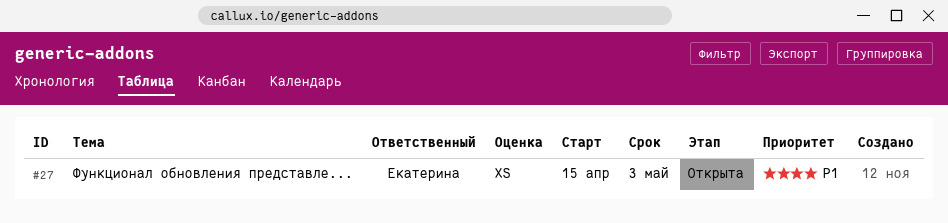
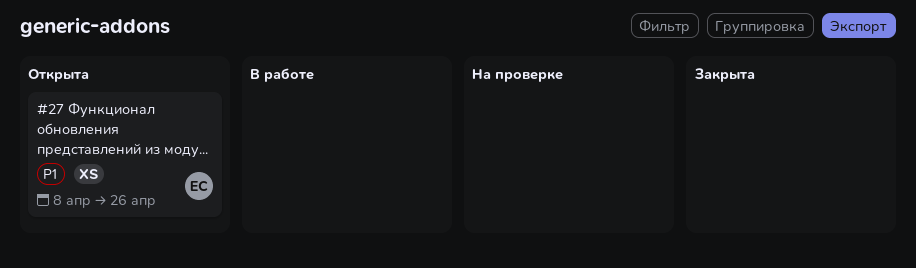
#27, start: Apr 15 -> Apr 8
#27, due: May 3 -> Apr 26

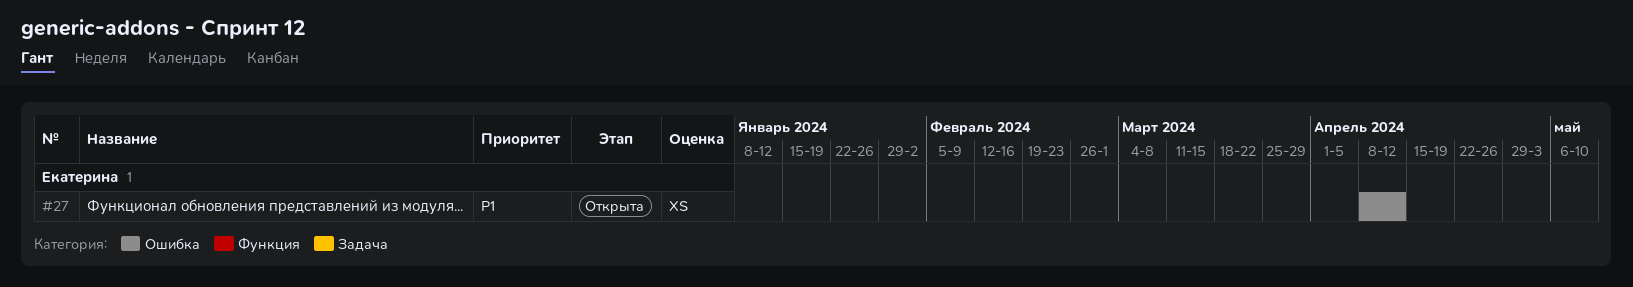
#27, due: Apr 26 -> Apr 12

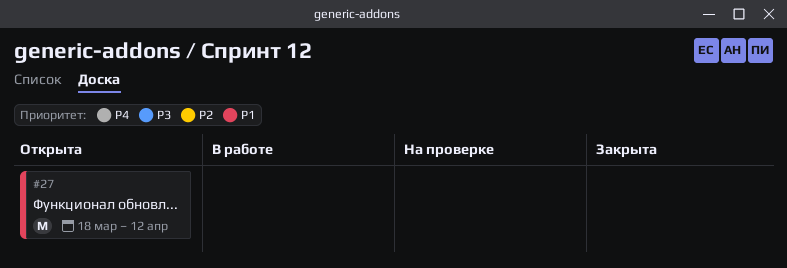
#27, estimate: XS -> M
#27, start: Apr 8 -> Mar 18

